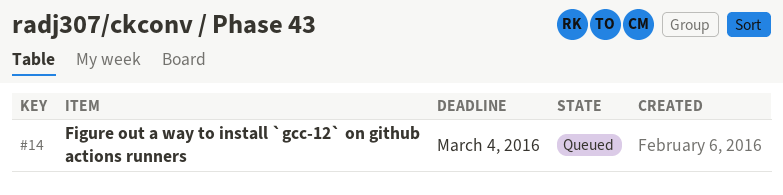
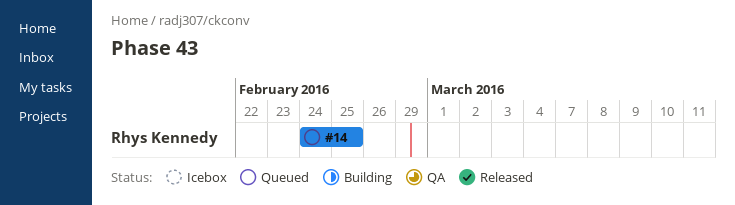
#14, due: Mar 4 -> Feb 25

